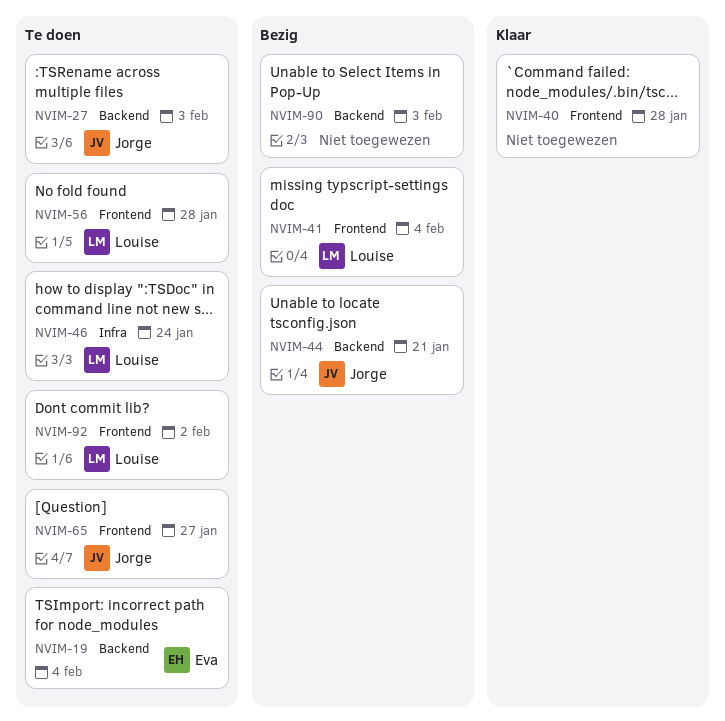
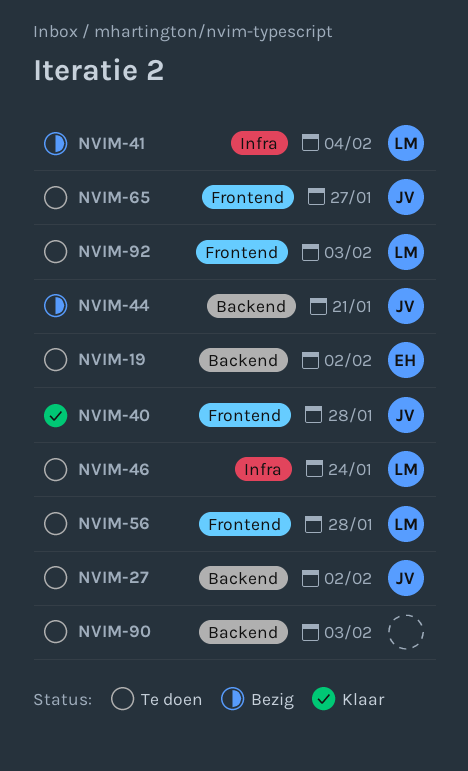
NVIM-19, due: Feb 4 -> Feb 2
NVIM-27, due: Feb 3 -> Feb 2
NVIM-40, owner: none -> Jorge
NVIM-41, label: Frontend -> Infra
NVIM-90, status: Bezig -> Te doen
NVIM-92, due: Feb 2 -> Feb 3

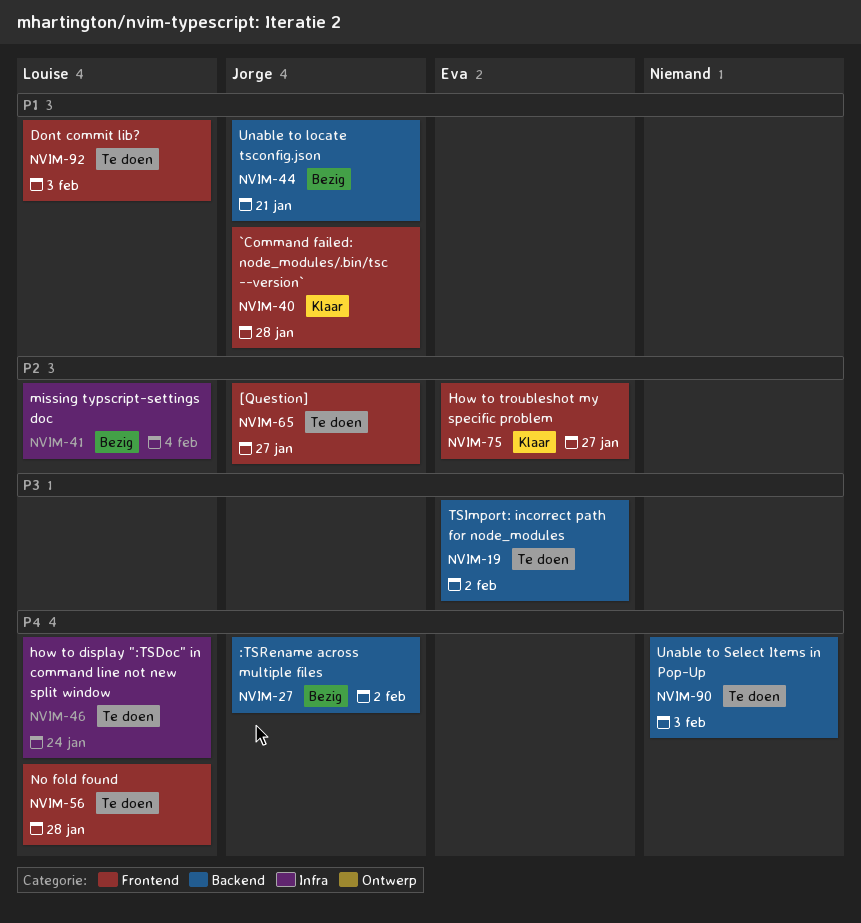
NVIM-27, status: Te doen -> Bezig
NVIM-75: none -> present

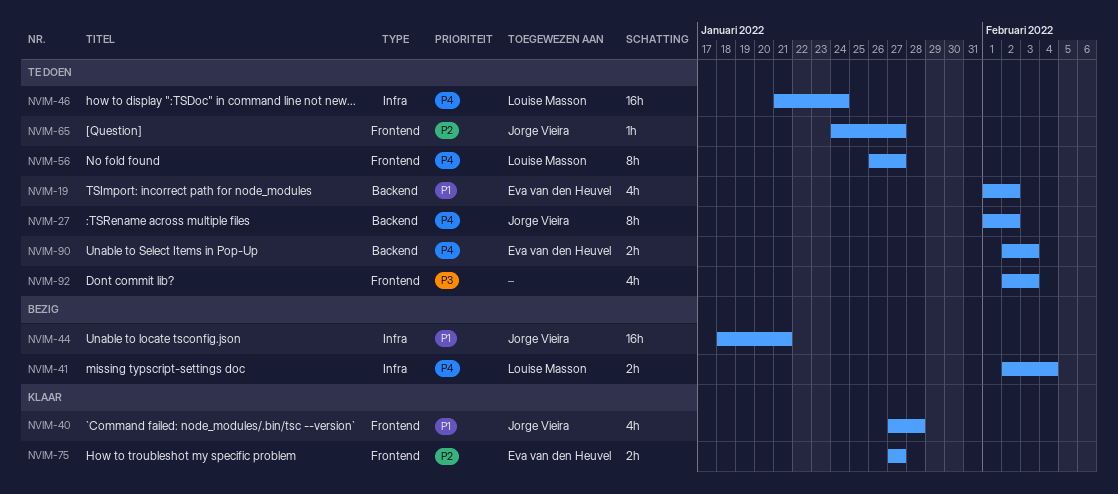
NVIM-19, priority: P3 -> P1
NVIM-27, status: Bezig -> Te doen
NVIM-41, priority: P2 -> P4
NVIM-44, label: Backend -> Infra
NVIM-56, due: Jan 28 -> Jan 27
NVIM-90, owner: none -> Eva van den Heuvel
NVIM-92, owner: Louise Masson -> none
NVIM-92, priority: P1 -> P3

